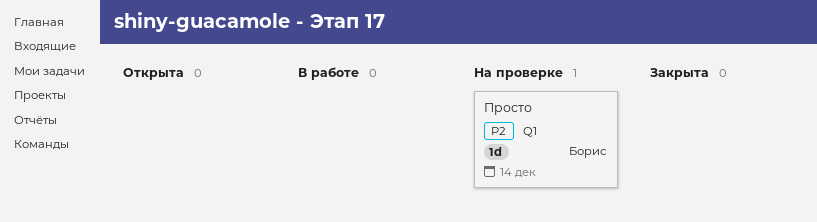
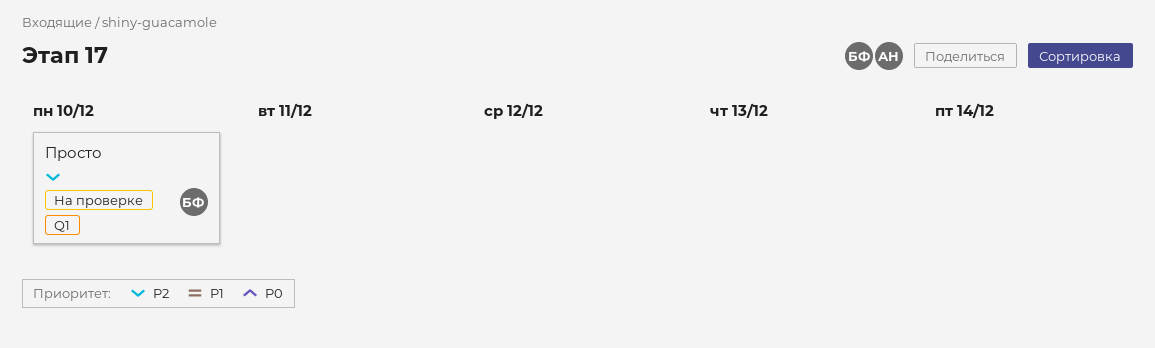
Просто, due: Dec 14 -> Dec 10

